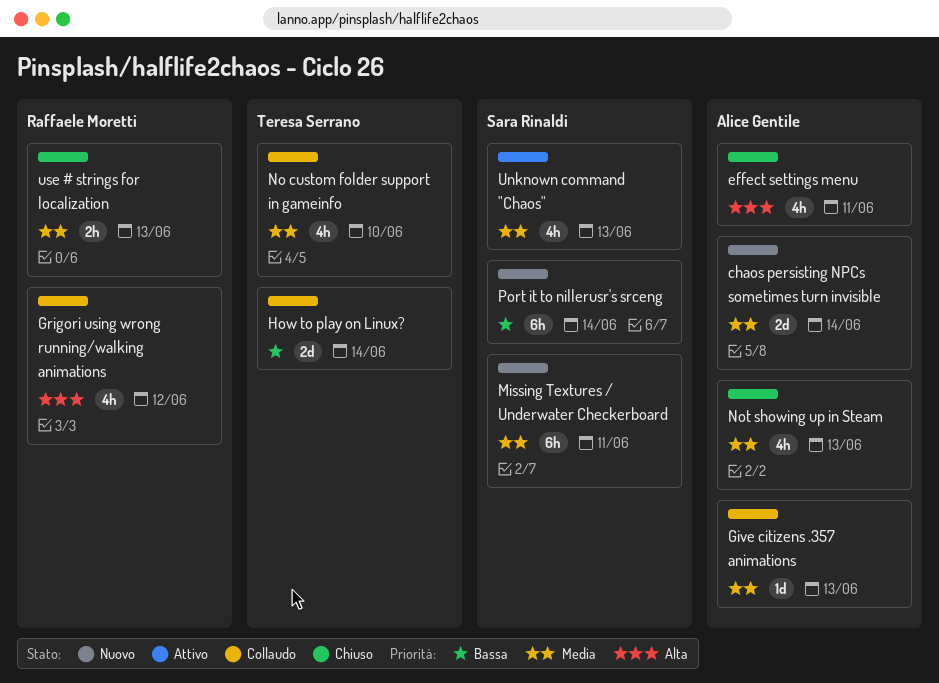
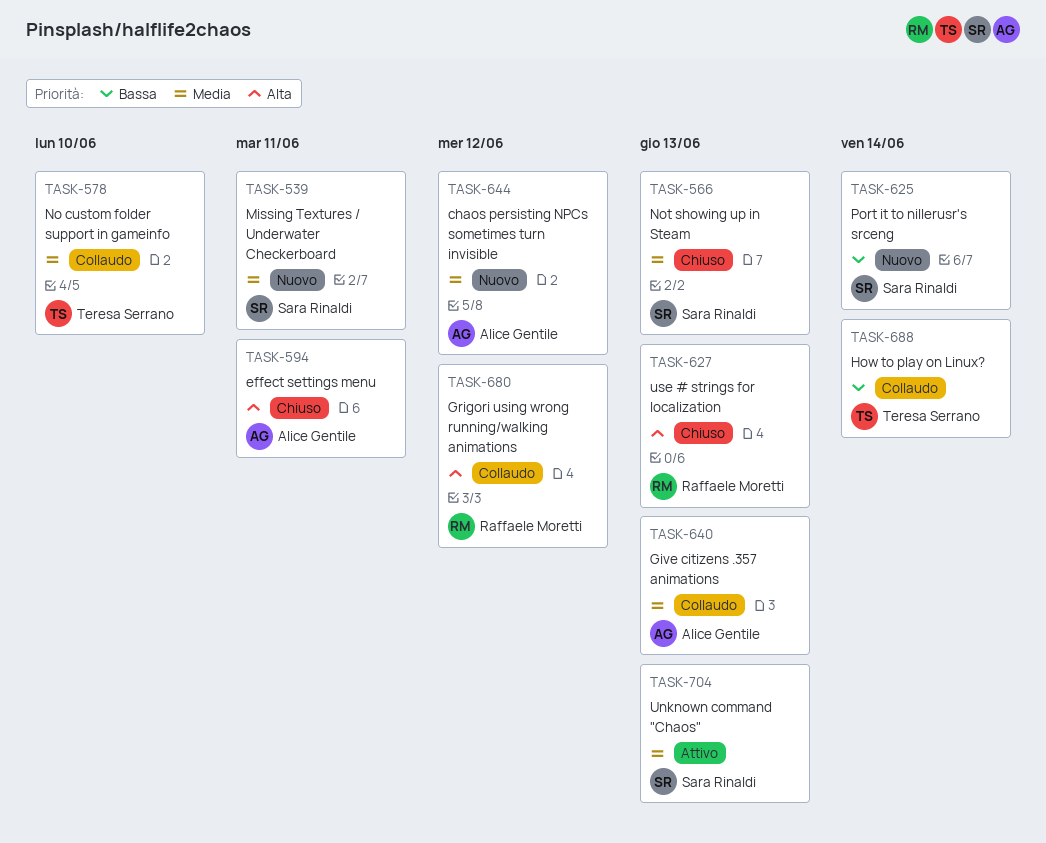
chaos persisting NPCs sometimes turn invisible, due: Jun 14 -> Jun 12
Not showing up in Steam, owner: Alice Gentile -> Sara Rinaldi
use # strings for localization, priority: Media -> Alta

